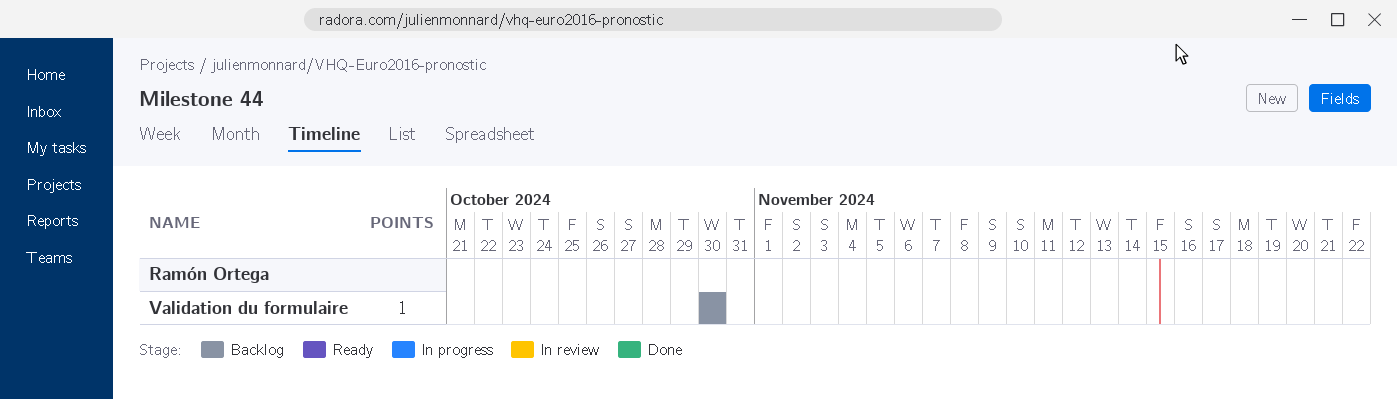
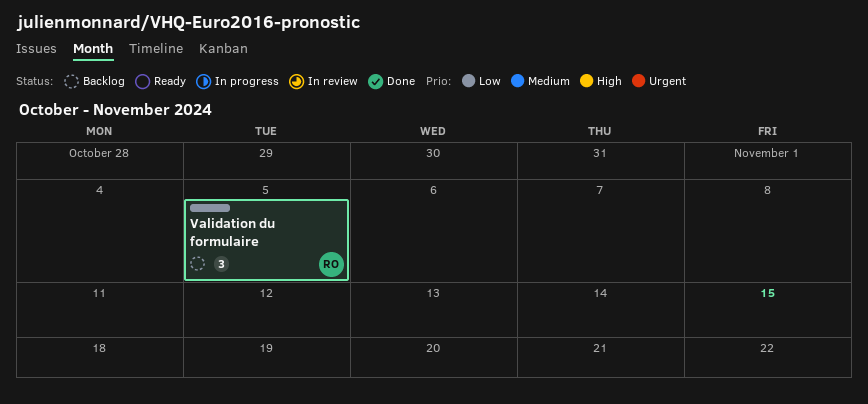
Validation du formulaire, estimate: 1 -> 3
Validation du formulaire, due: Oct 30 -> Nov 5

